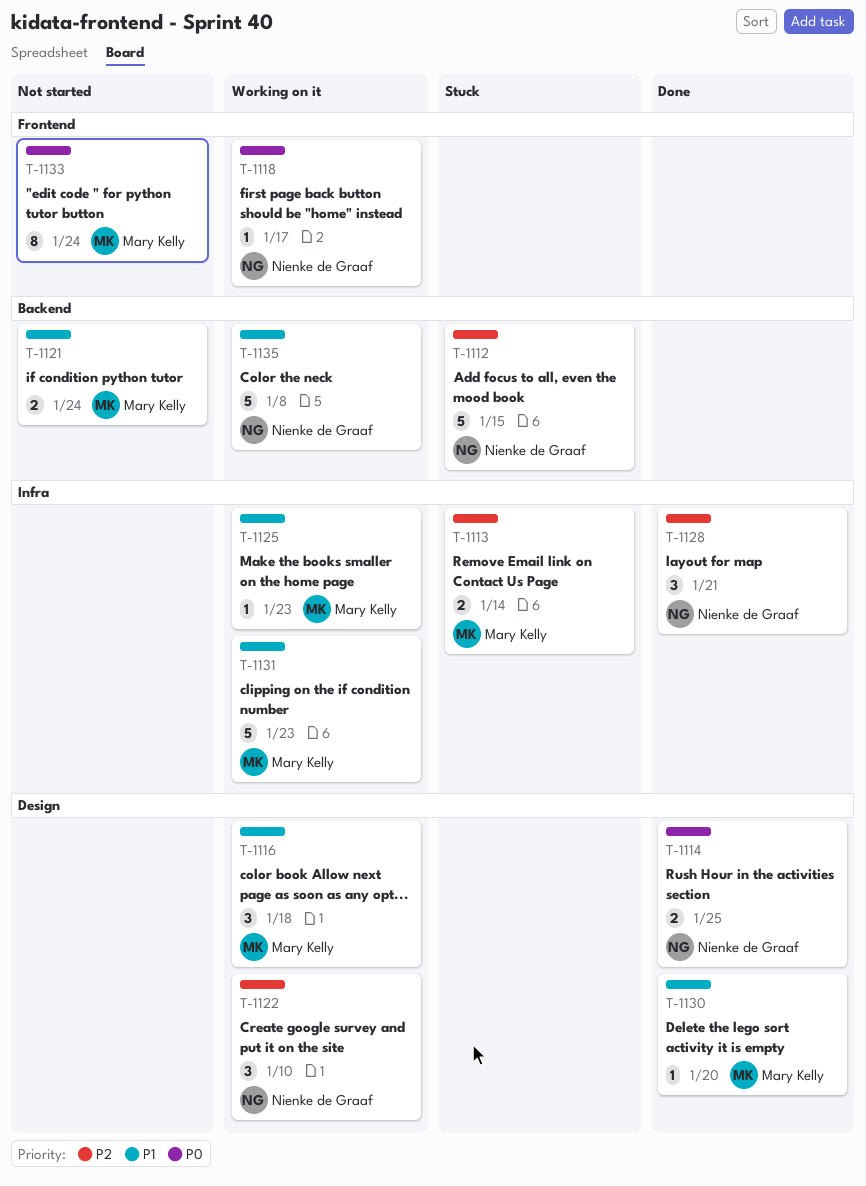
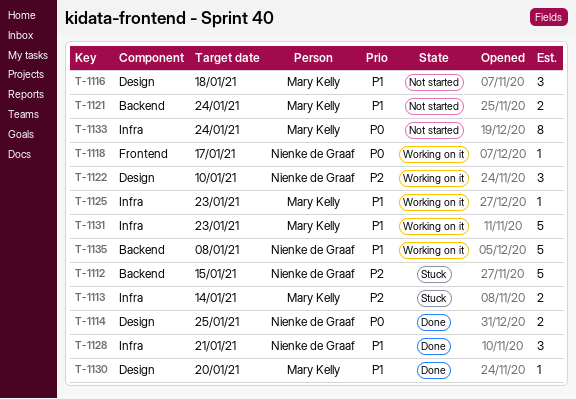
T-1116, status: Working on it -> Not started
T-1128, priority: P2 -> P1
T-1133, label: Frontend -> Infra

